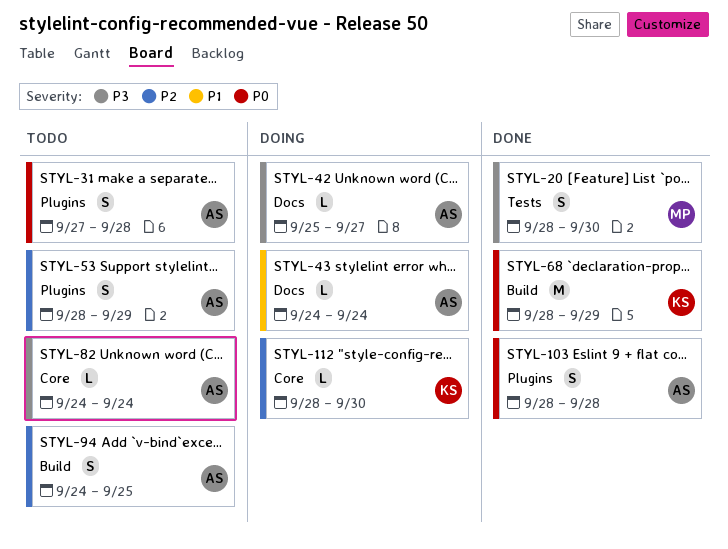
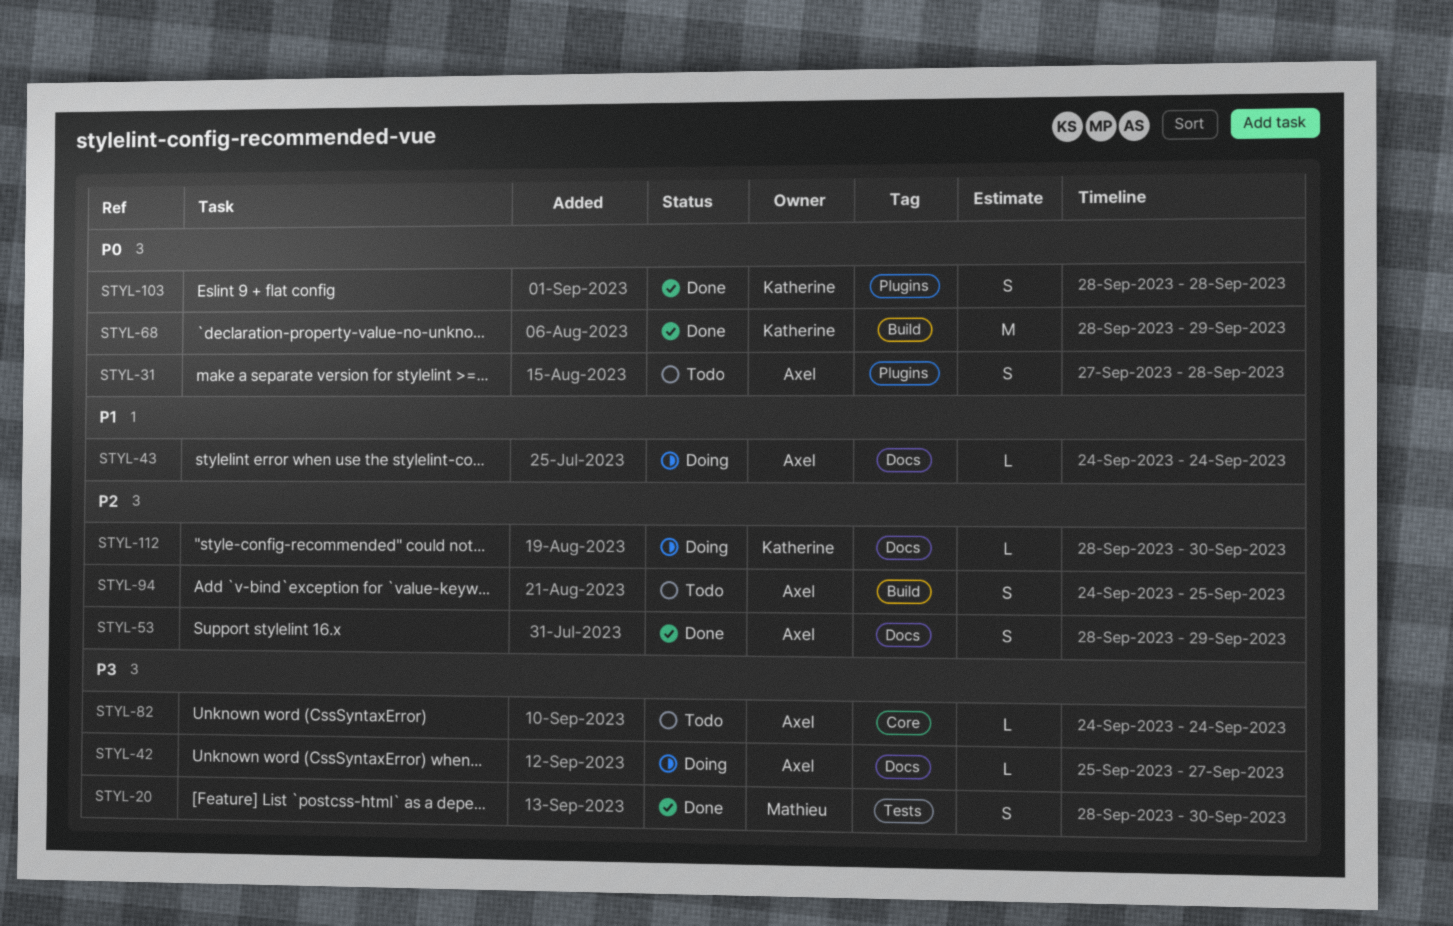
STYL-53, status: Todo -> Done
STYL-53, label: Plugins -> Docs
STYL-103, owner: Axel -> Katherine
STYL-112, label: Core -> Docs

